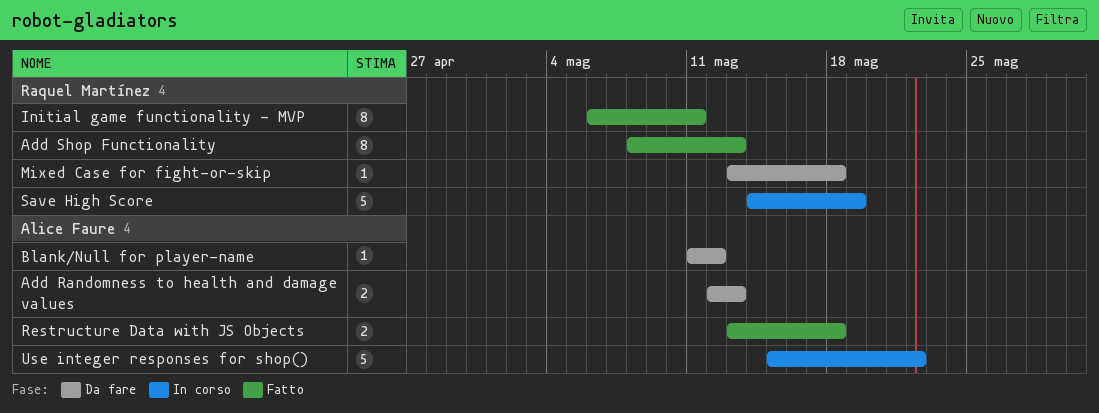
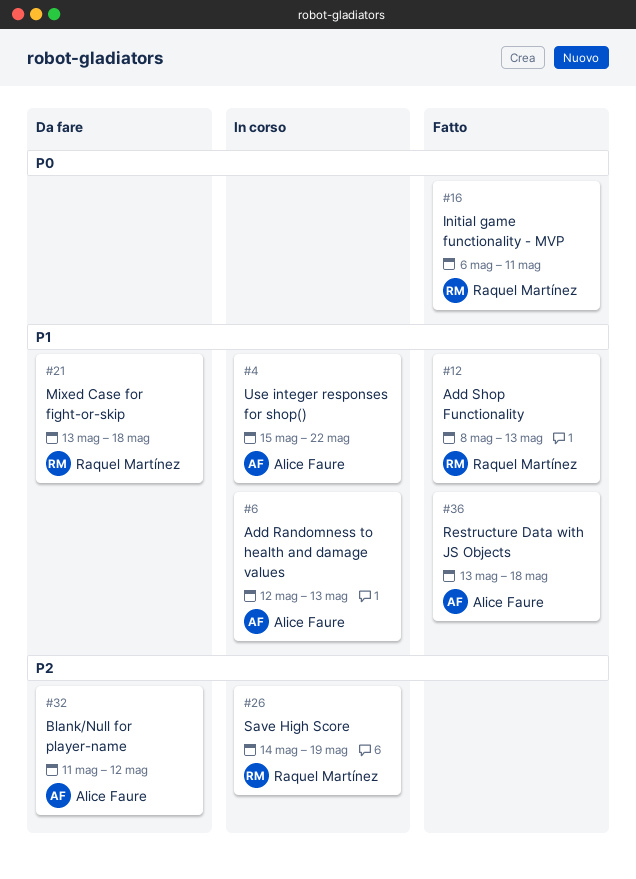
Add Randomness to health and damage values, status: Da fare -> In corso

